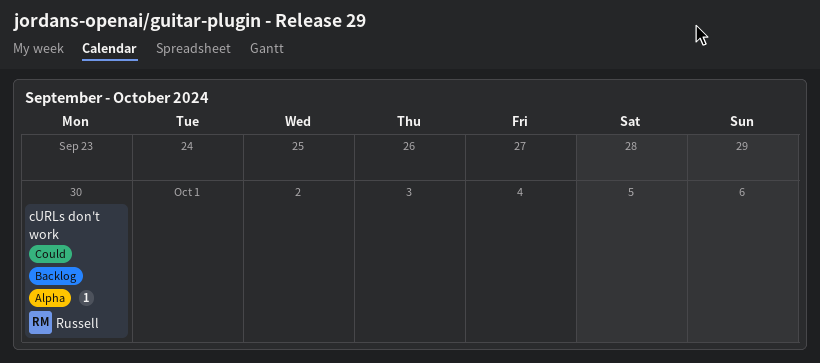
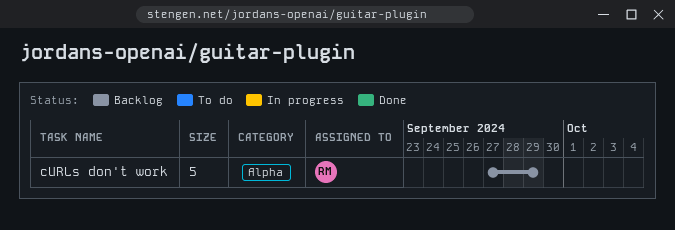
cURLs don't work, estimate: 1 -> 5
cURLs don't work, due: Sep 30 -> Sep 29

